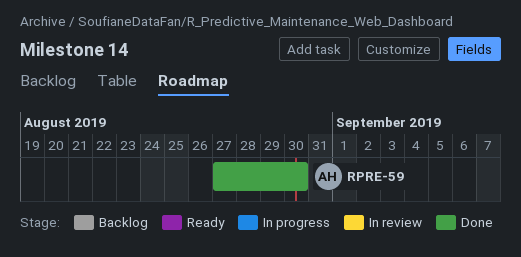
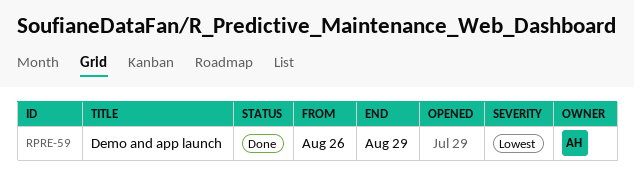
RPRE-59, start: Aug 27 -> Aug 26
RPRE-59, due: Aug 30 -> Aug 29

